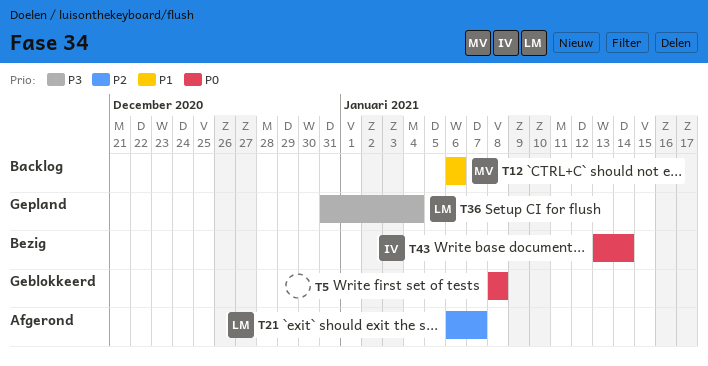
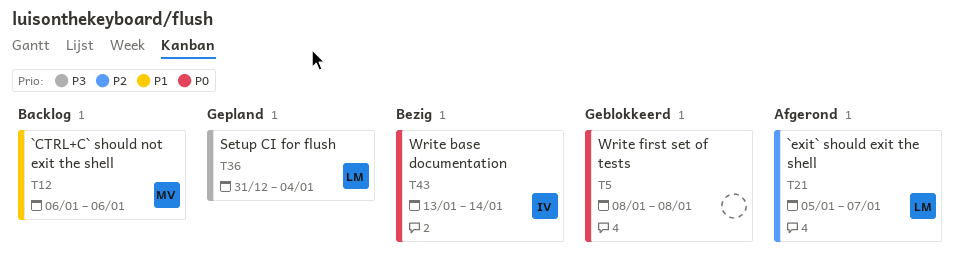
T21, start: Jan 6 -> Jan 5

